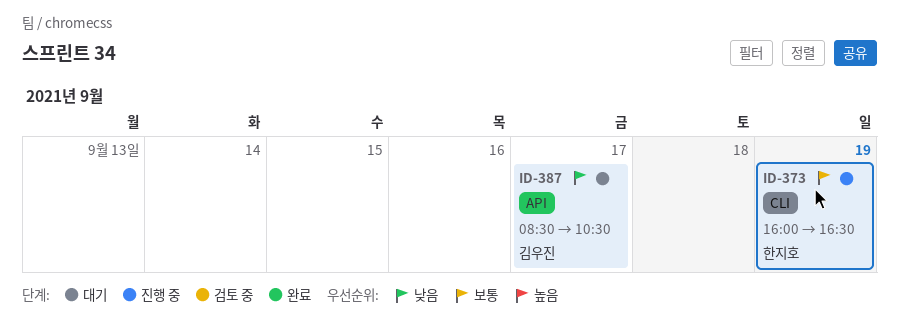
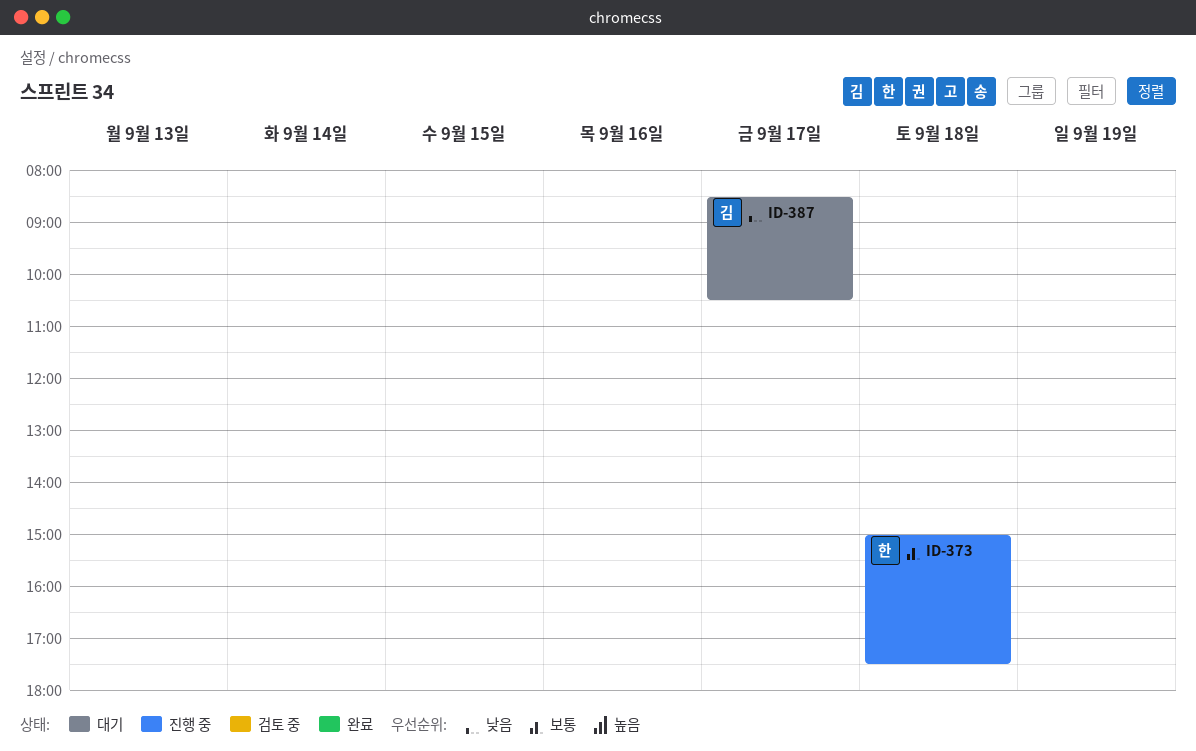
ID-373, day: Sep 19 -> Sep 18
ID-373, begins: 16:00 -> 15:00
ID-373, ends: 16:30 -> 17:30

